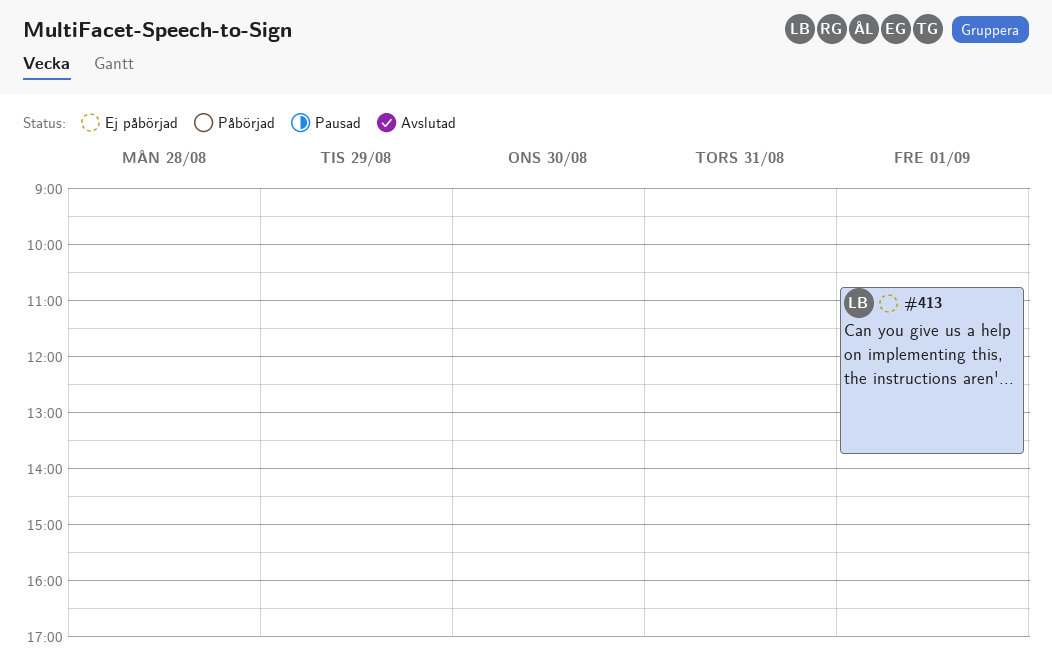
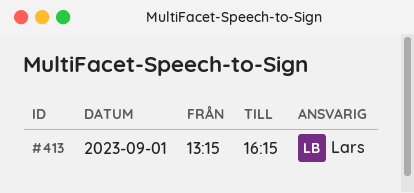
#413, begins: 10:45 -> 13:15
#413, ends: 13:45 -> 16:15

